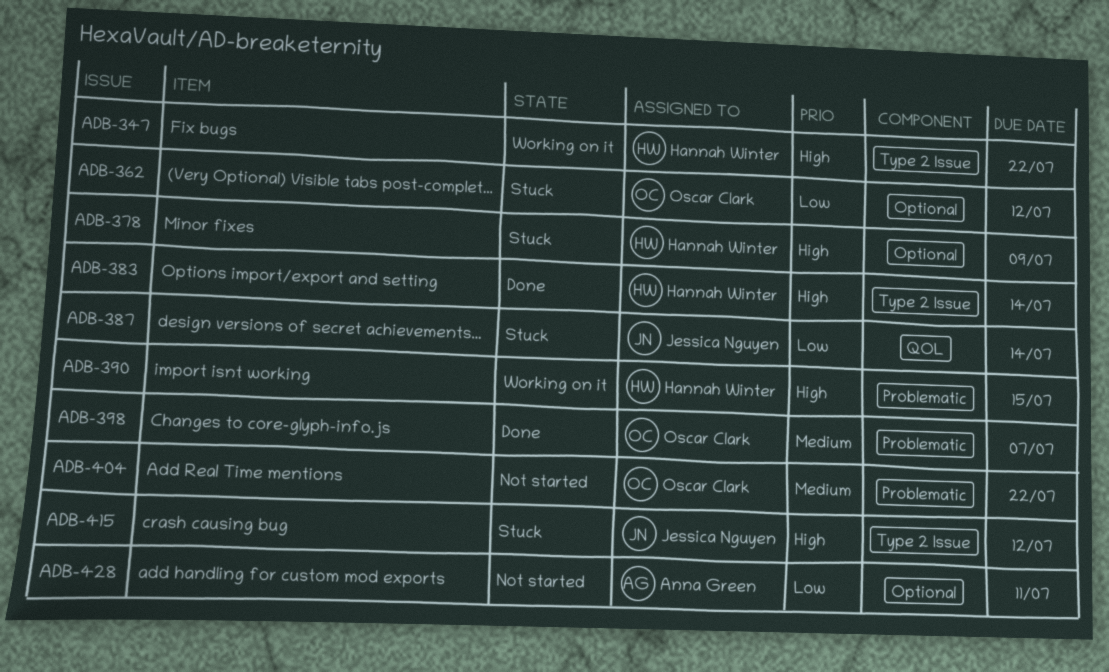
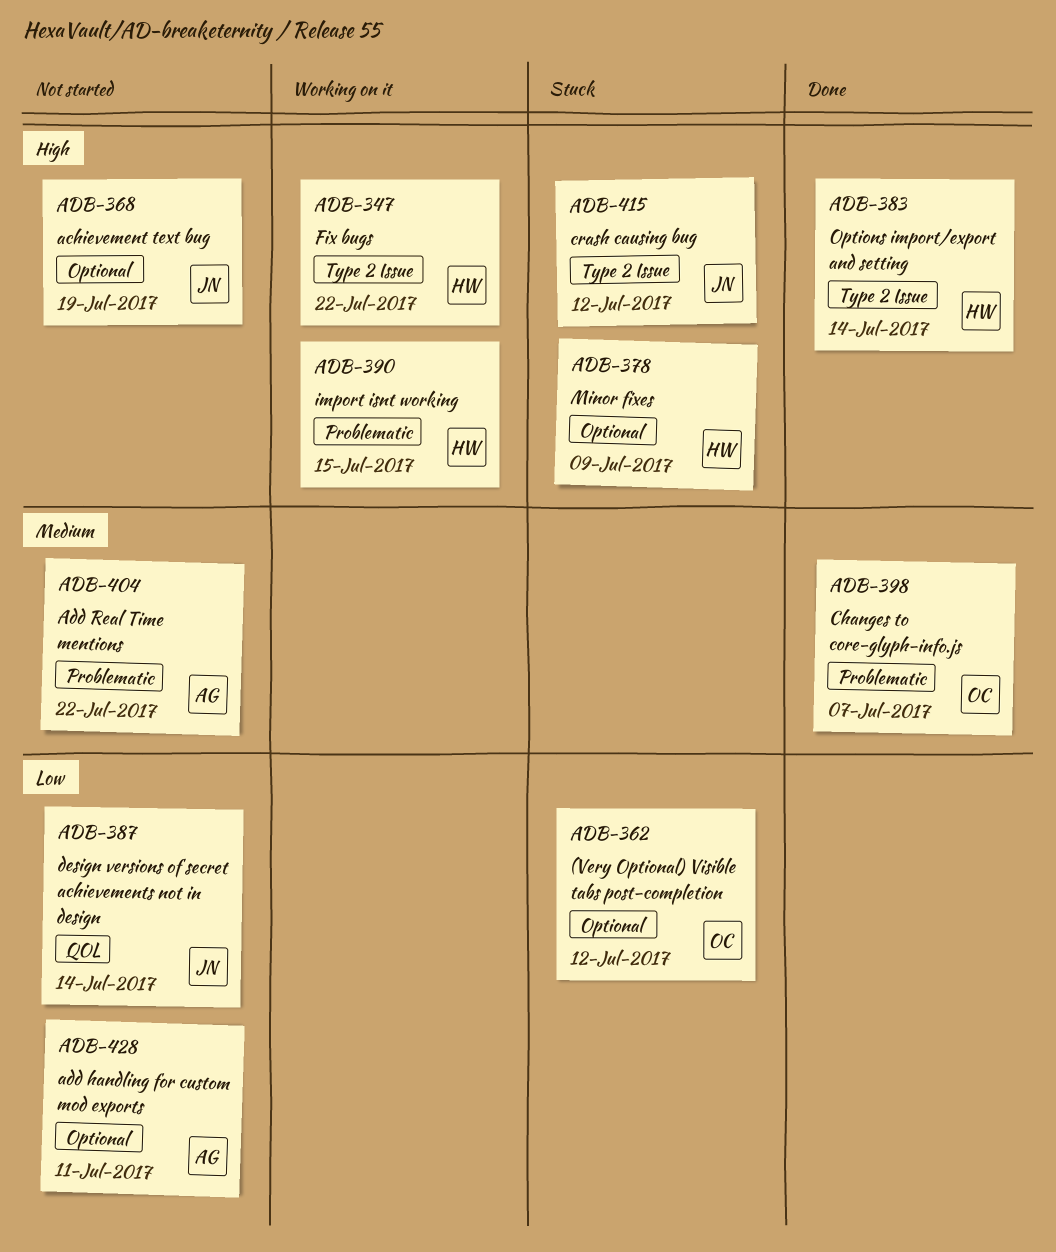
ADB-368: none -> present
ADB-387, status: Stuck -> Not started
ADB-404, owner: Oscar Clark -> Anna Green

